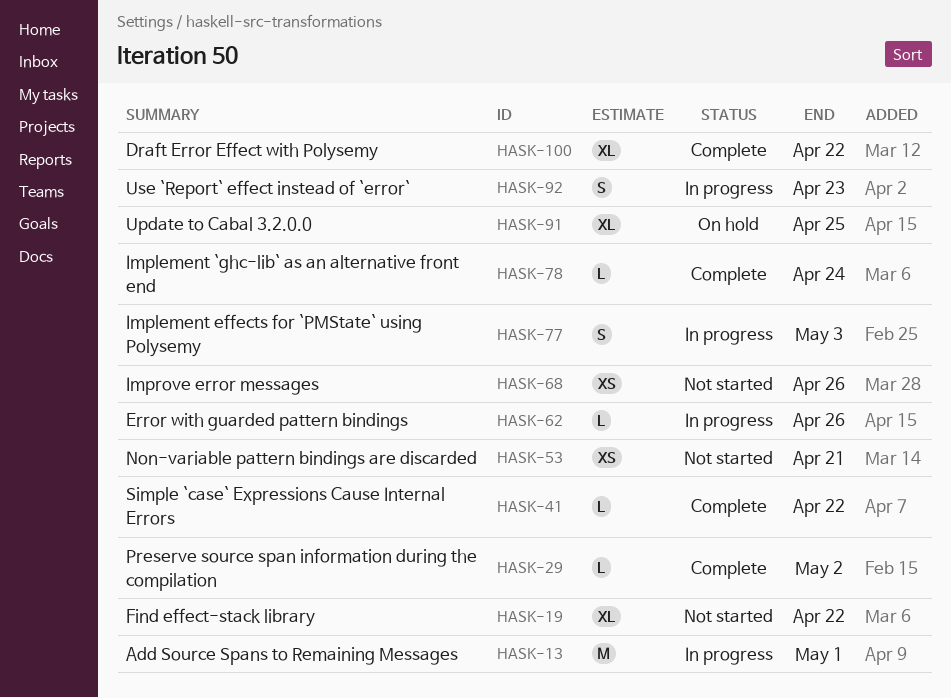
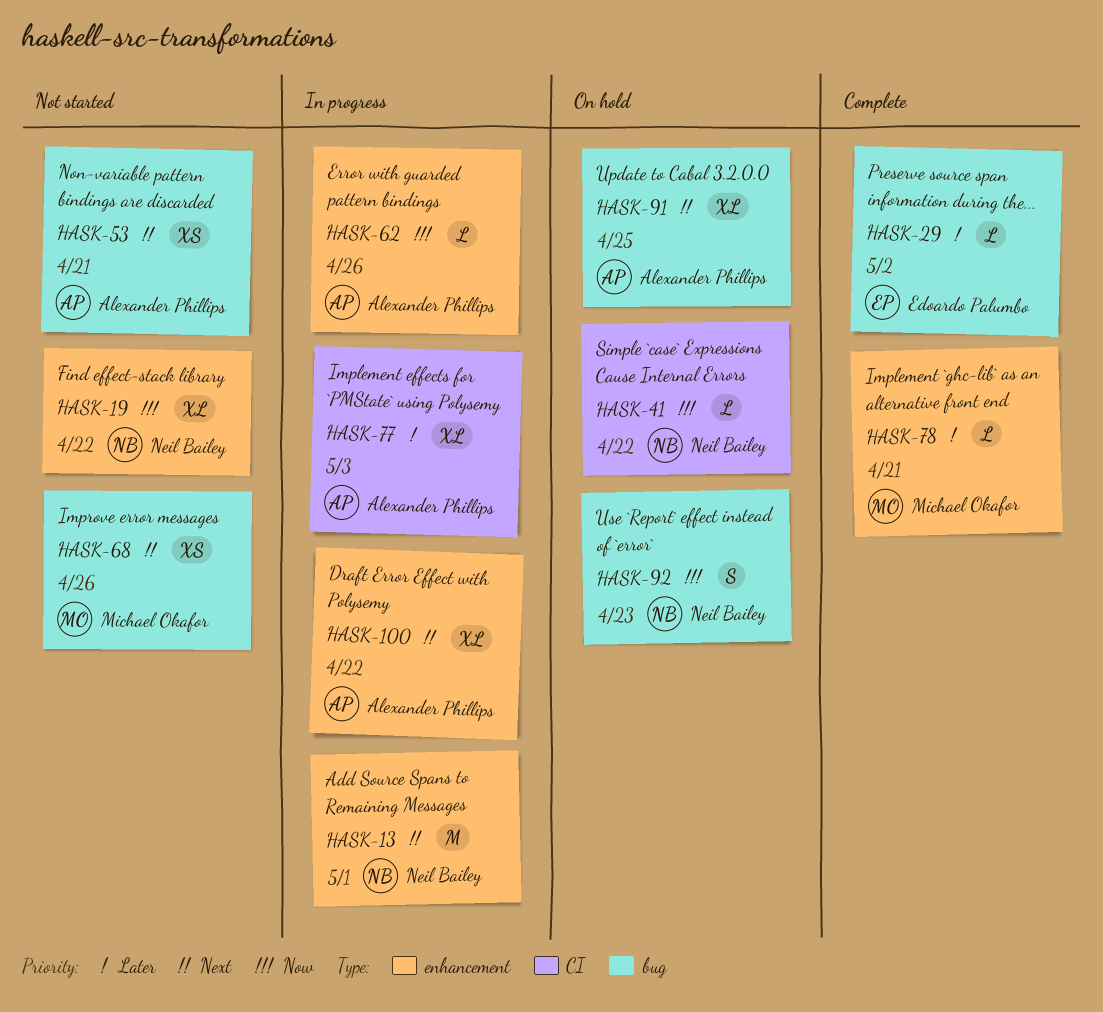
HASK-41, status: Complete -> On hold
HASK-77, estimate: S -> XL
HASK-78, due: Apr 24 -> Apr 21
HASK-92, status: In progress -> On hold
HASK-100, status: Complete -> In progress

